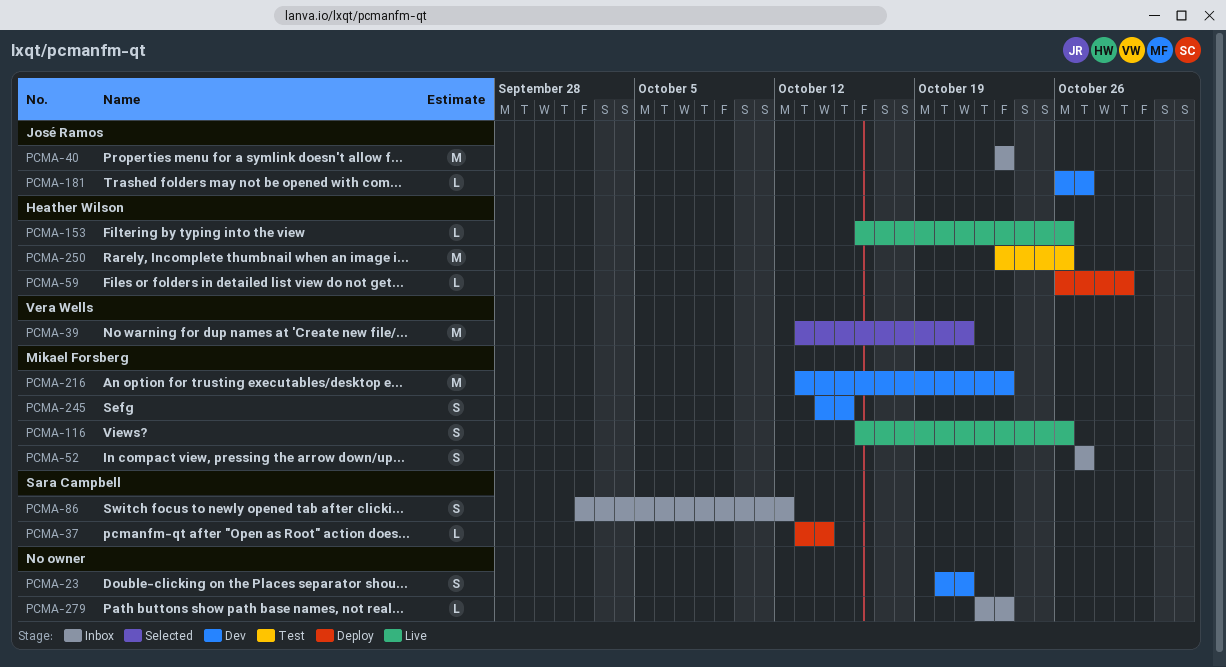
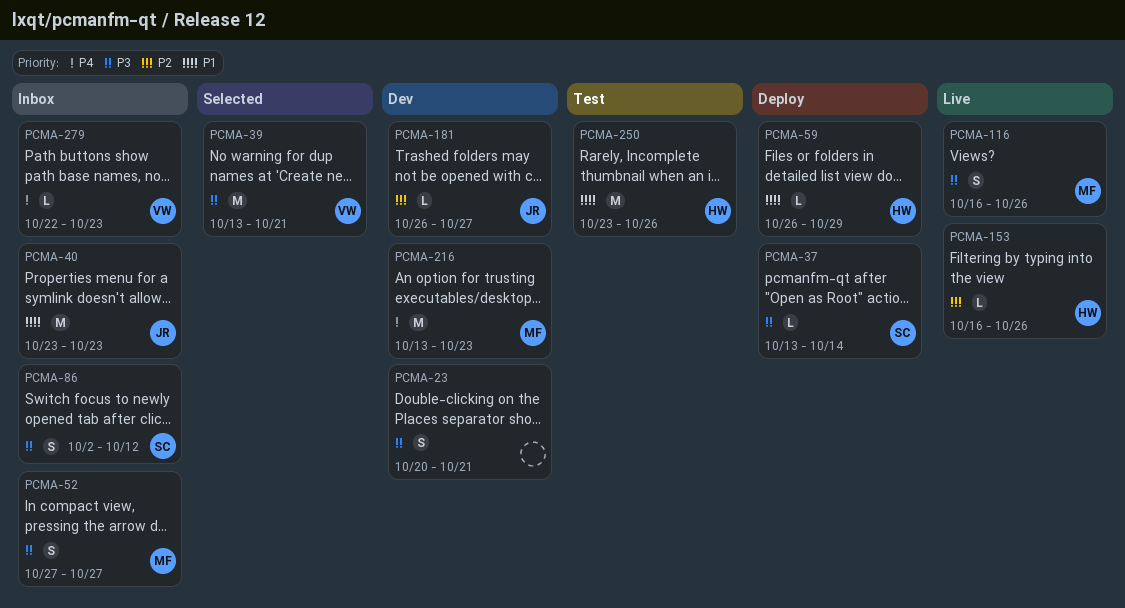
PCMA-245: present -> none
PCMA-279, owner: none -> Vera Wells

